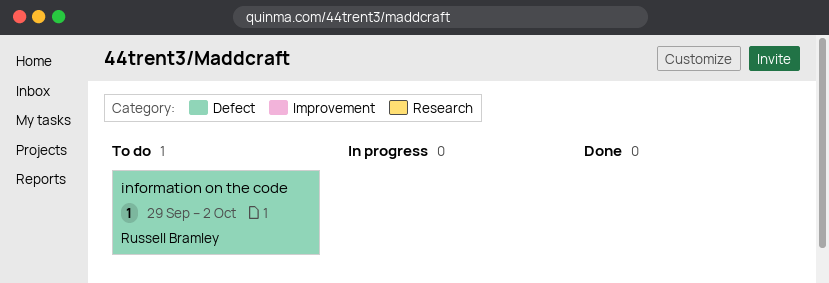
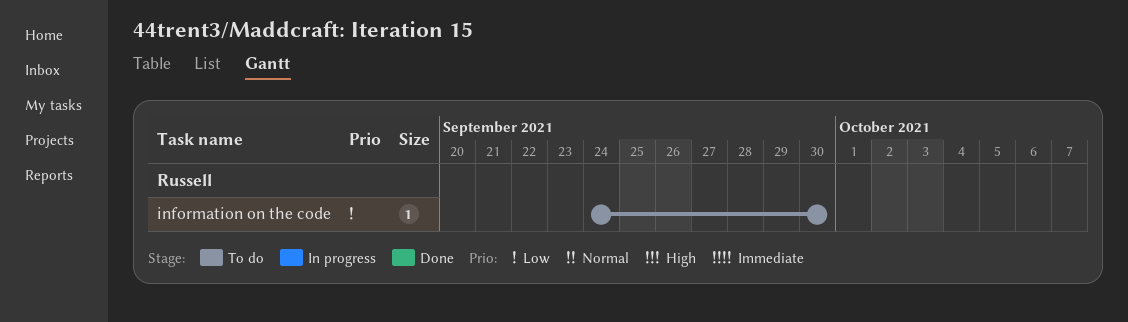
information on the code, start: Sep 29 -> Sep 24
information on the code, due: Oct 2 -> Sep 30

